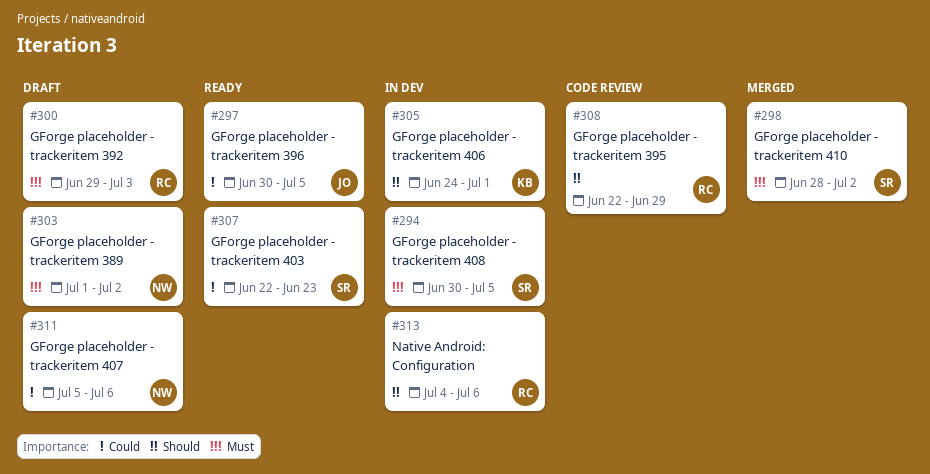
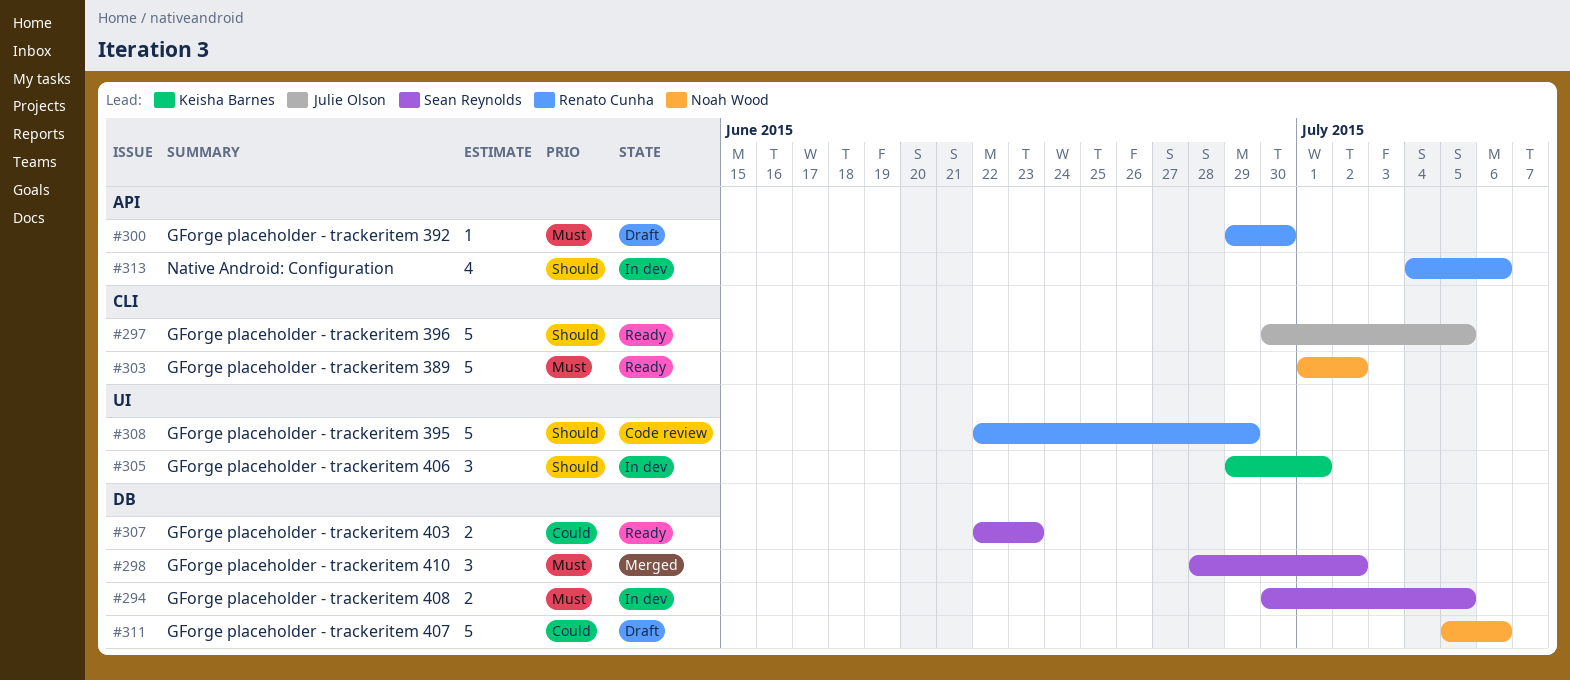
#297, priority: Could -> Should
#300, due: Jul 3 -> Jun 30
#303, status: Draft -> Ready
#305, start: Jun 24 -> Jun 29

